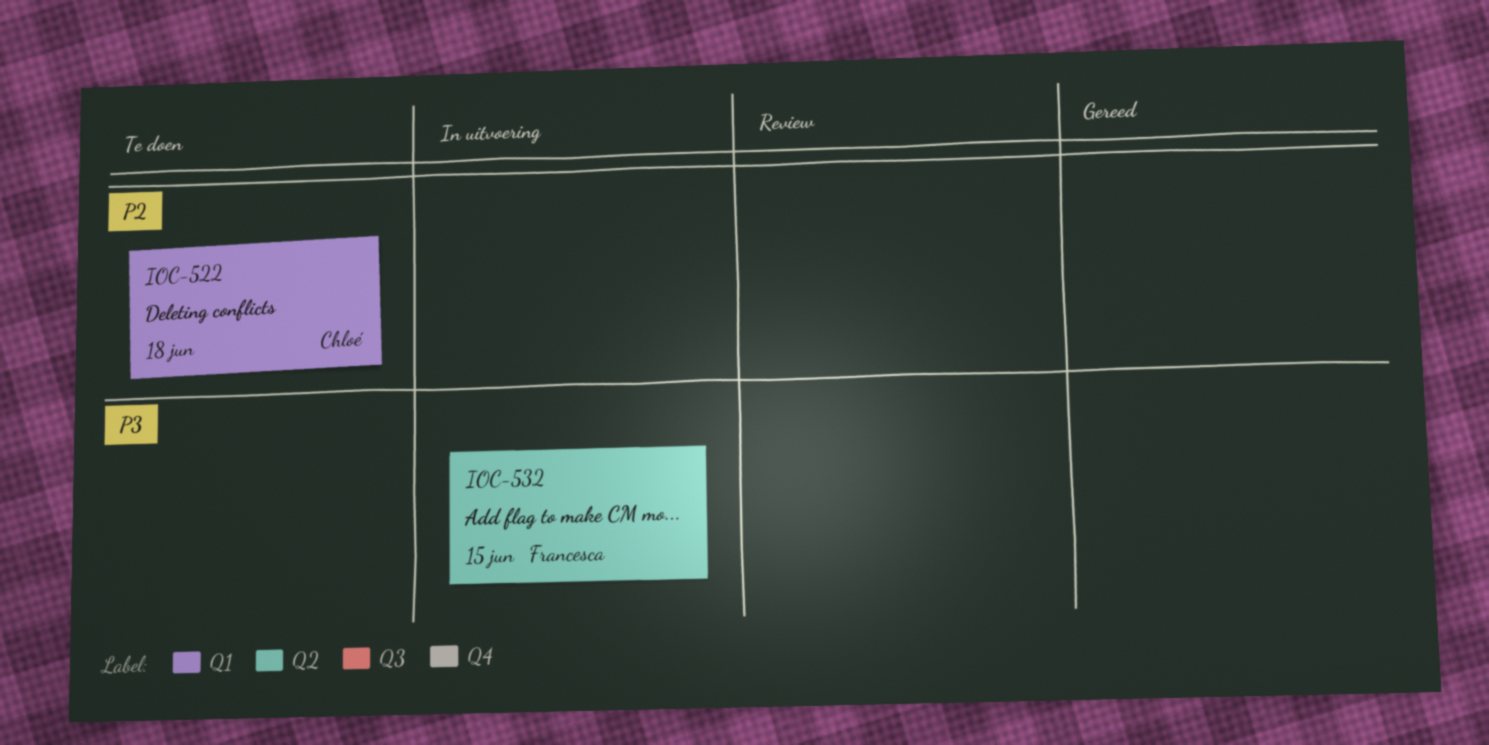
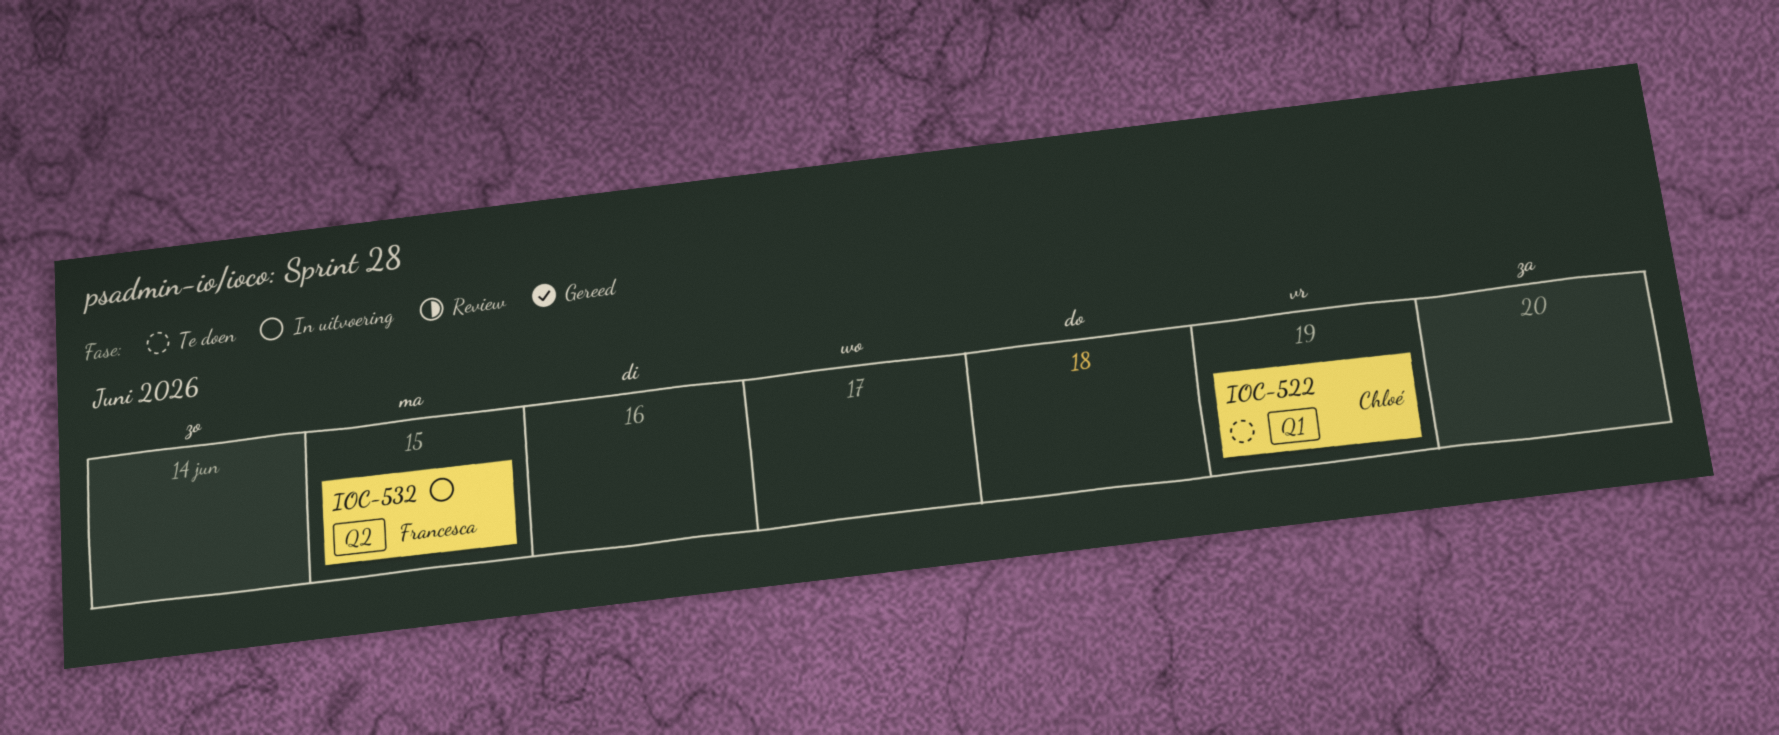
IOC-522, due: Jun 18 -> Jun 19

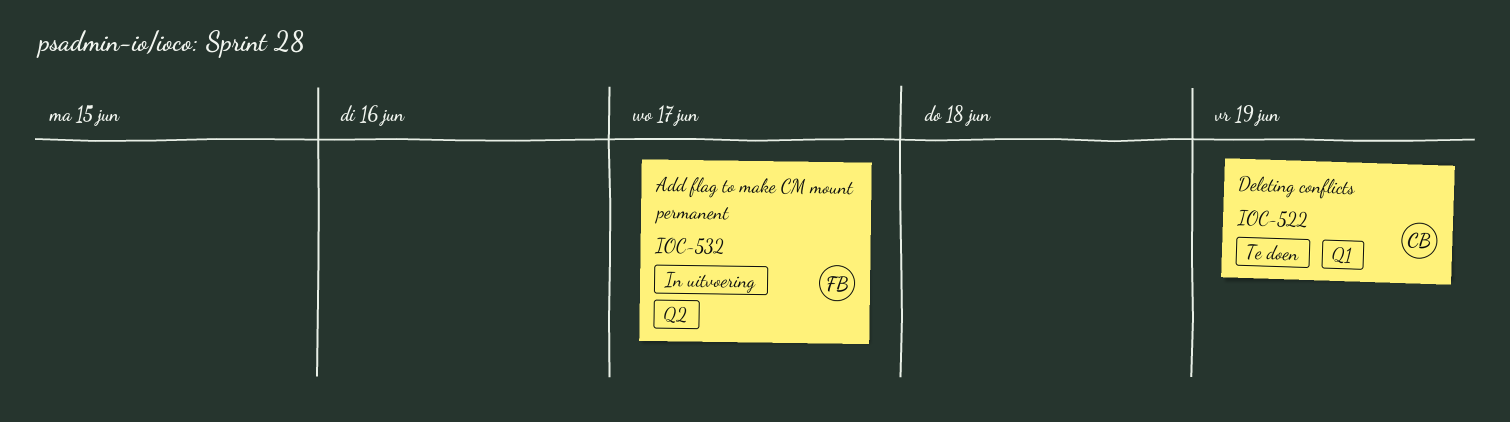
IOC-532, due: Jun 15 -> Jun 17

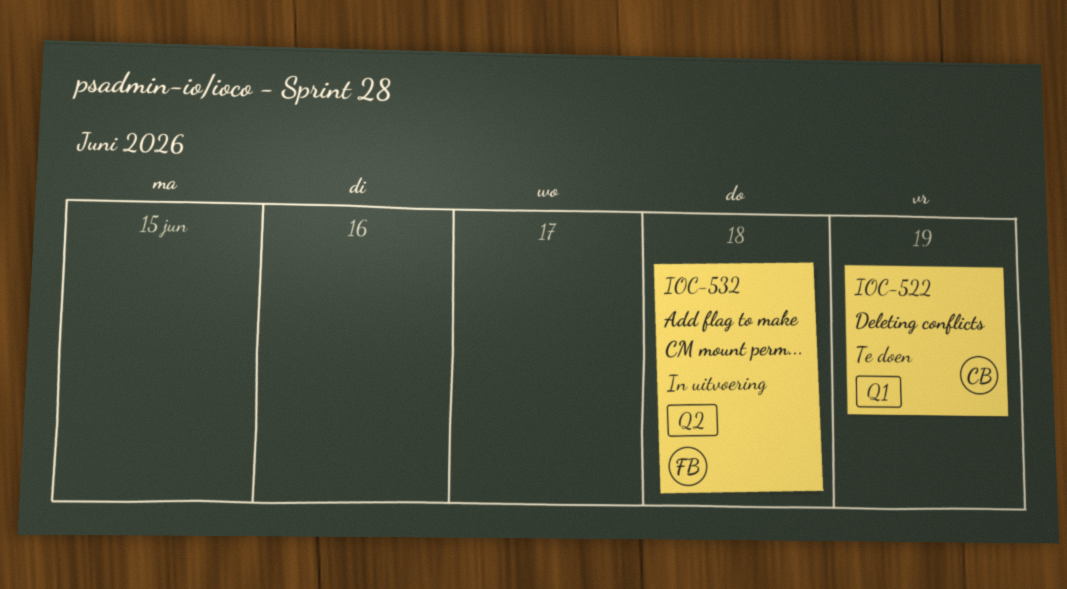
IOC-532, due: Jun 17 -> Jun 18

